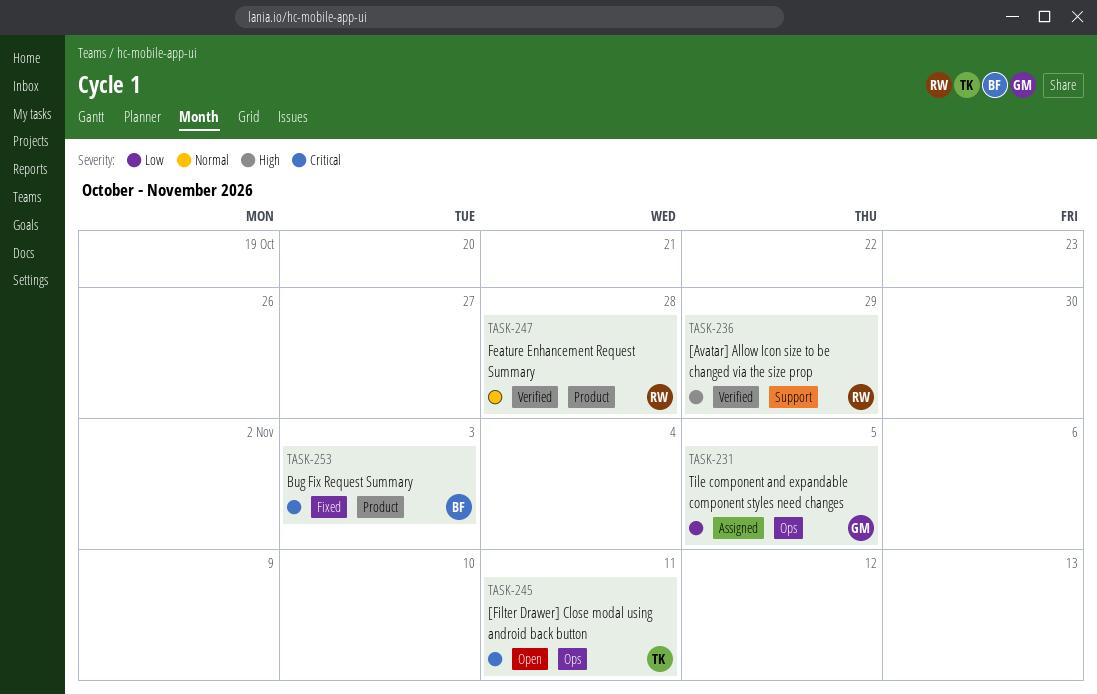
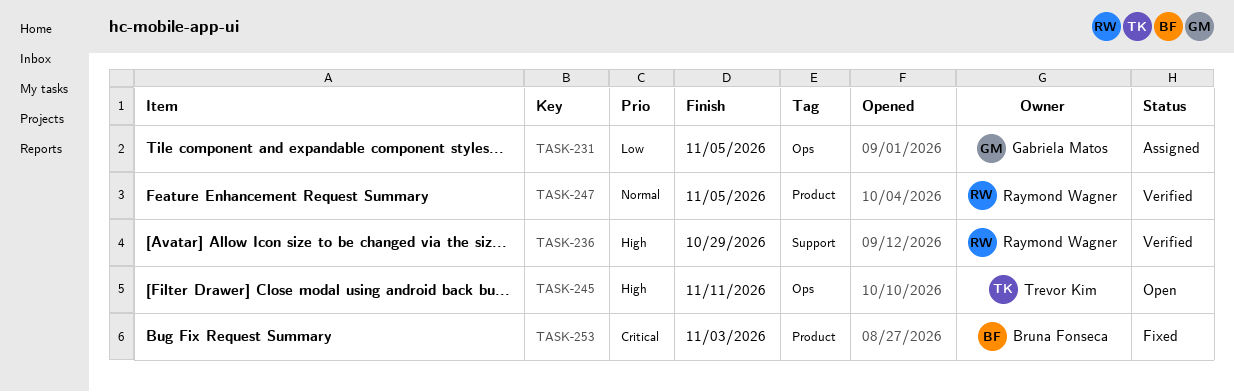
TASK-245, priority: Critical -> High
TASK-247, due: Oct 28 -> Nov 5

